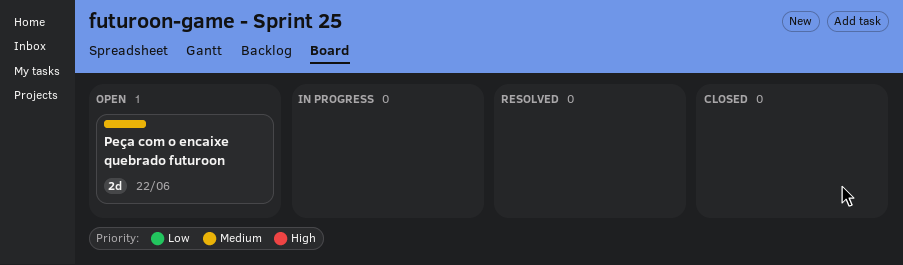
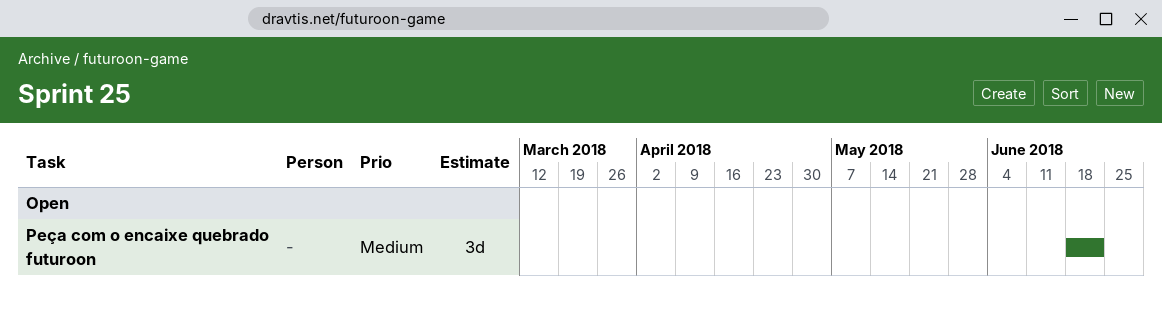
Peça com o encaixe quebrado futuroon, estimate: 2d -> 3d

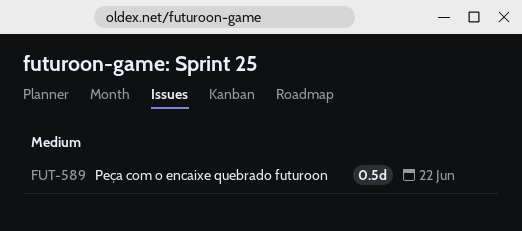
Peça com o encaixe quebrado futuroon, estimate: 3d -> 0.5d

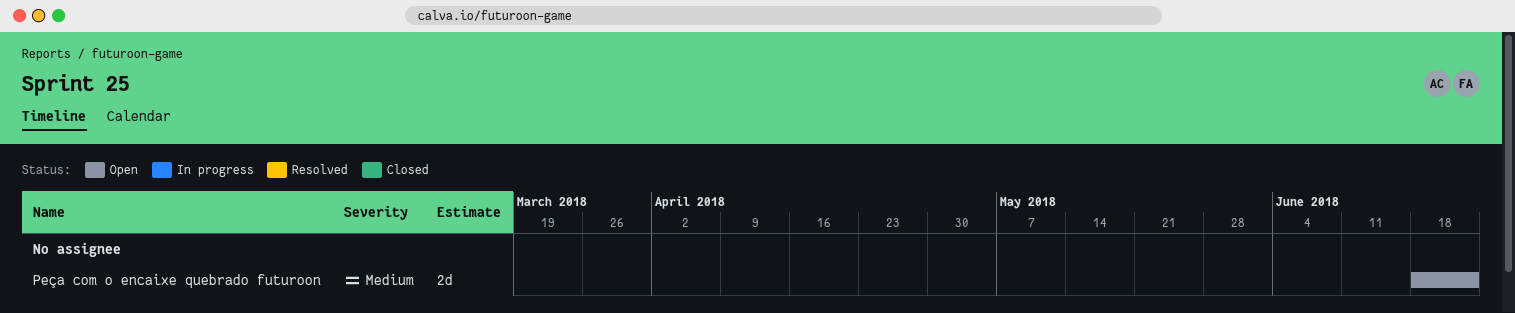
Peça com o encaixe quebrado futuroon, estimate: 0.5d -> 2d

